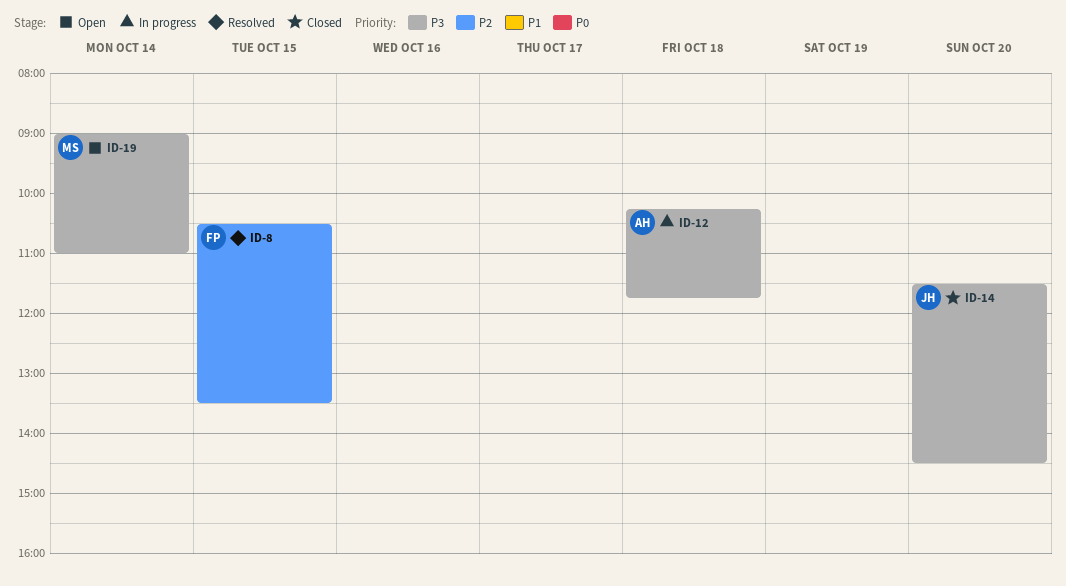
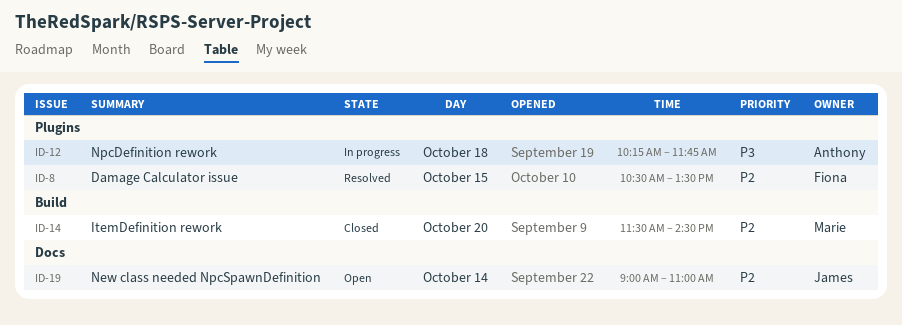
ID-14, owner: James -> Marie
ID-14, priority: P3 -> P2
ID-19, owner: Marie -> James
ID-19, priority: P3 -> P2

